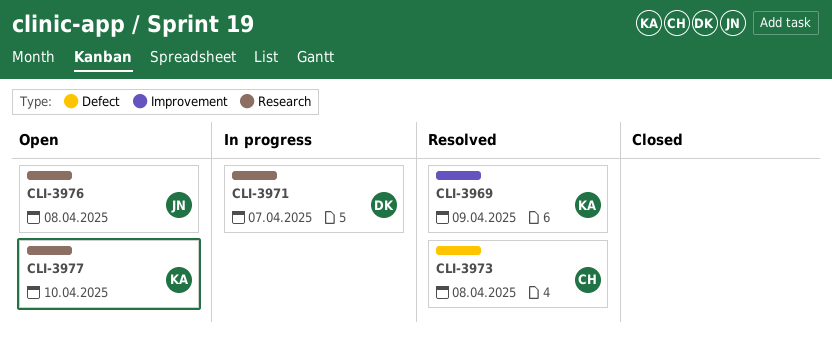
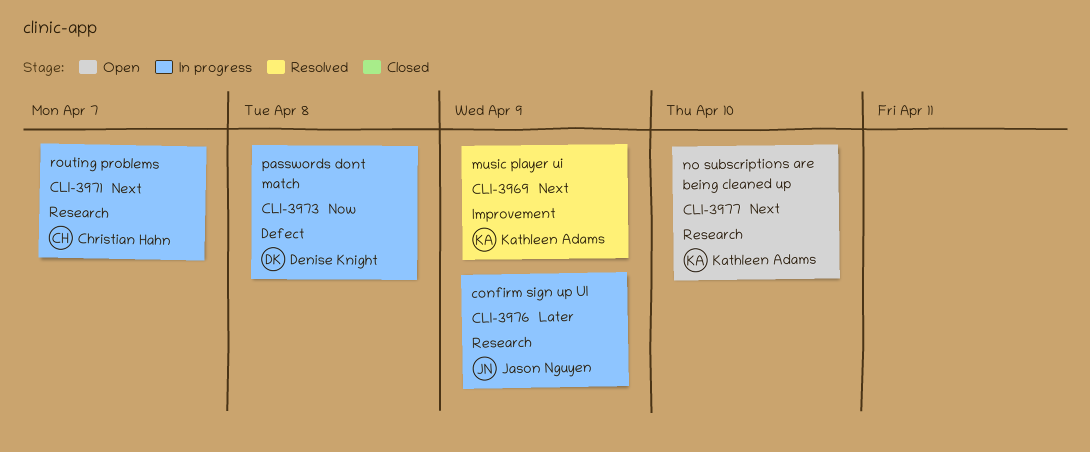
CLI-3971, owner: Denise Knight -> Christian Hahn
CLI-3973, status: Resolved -> In progress
CLI-3973, owner: Christian Hahn -> Denise Knight
CLI-3976, status: Open -> In progress
CLI-3976, due: Apr 8 -> Apr 9

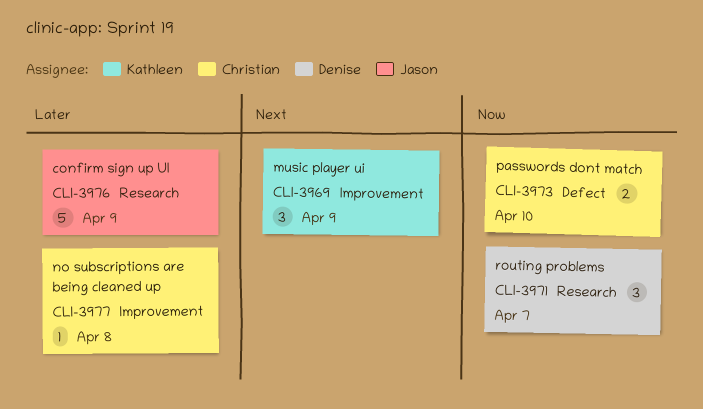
CLI-3971, owner: Christian Hahn -> Denise Knight
CLI-3971, priority: Next -> Now
CLI-3973, owner: Denise Knight -> Christian Hahn
CLI-3973, due: Apr 8 -> Apr 10
CLI-3977, owner: Kathleen Adams -> Christian Hahn
CLI-3977, priority: Next -> Later
CLI-3977, label: Research -> Improvement
CLI-3977, due: Apr 10 -> Apr 8

